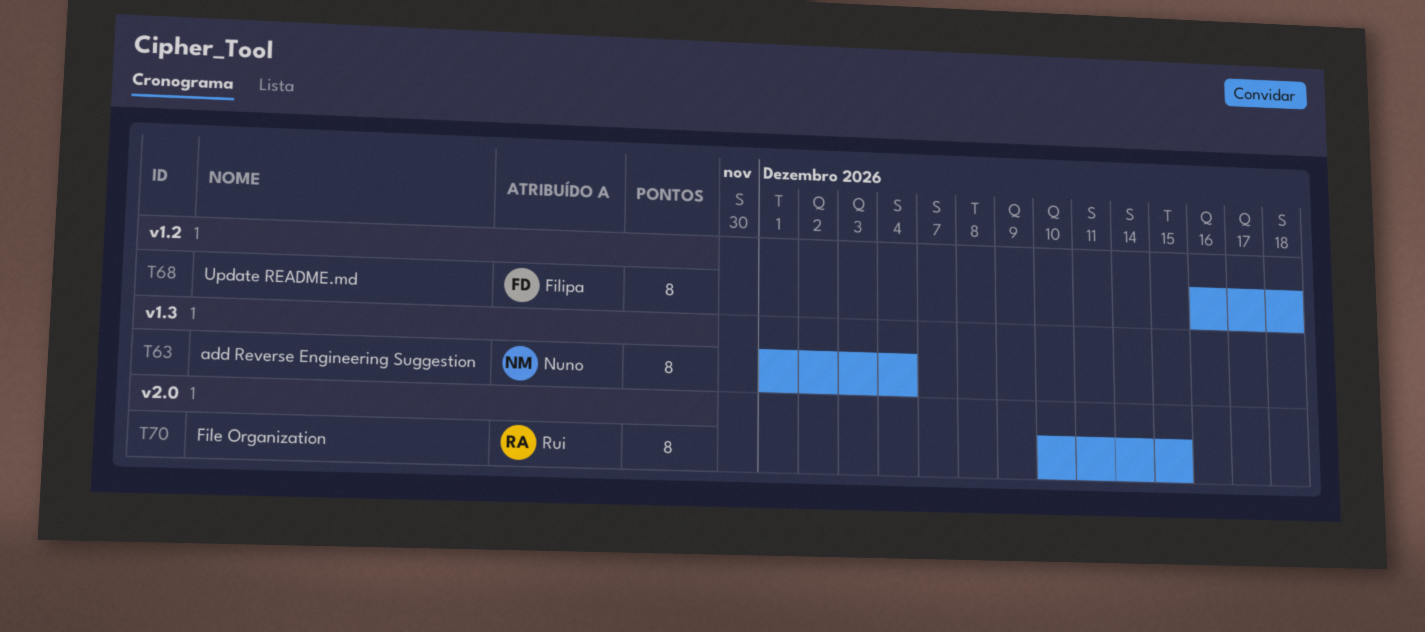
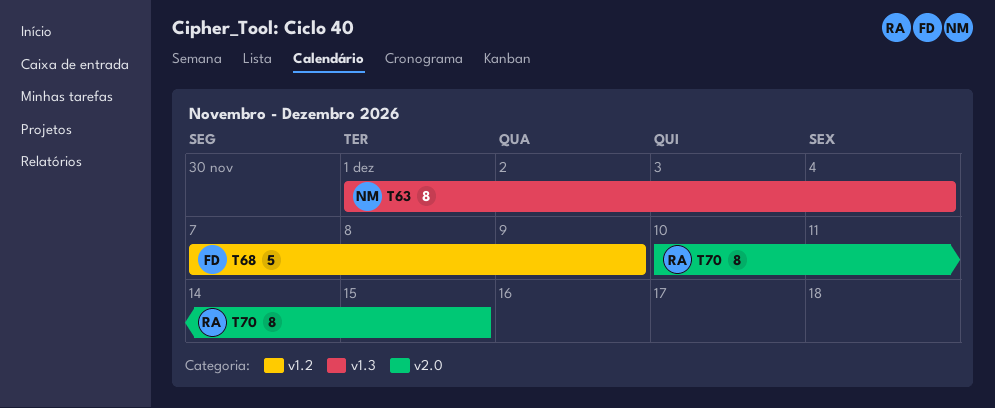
T68, estimate: 8 -> 5
T68, start: Dec 16 -> Dec 7
T68, due: Dec 18 -> Dec 9

